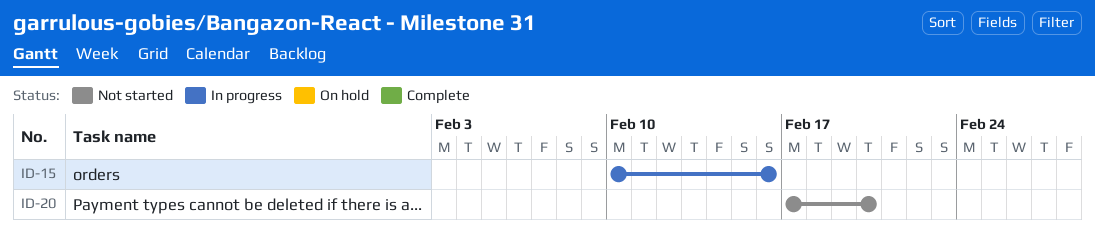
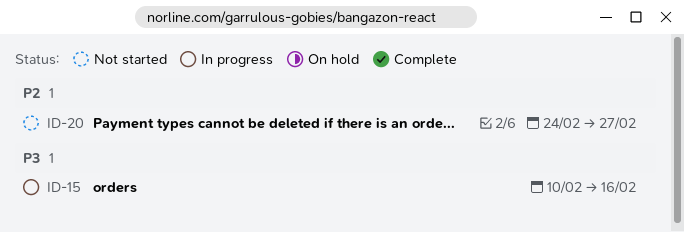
ID-20, start: Feb 17 -> Feb 24
ID-20, due: Feb 20 -> Feb 27

